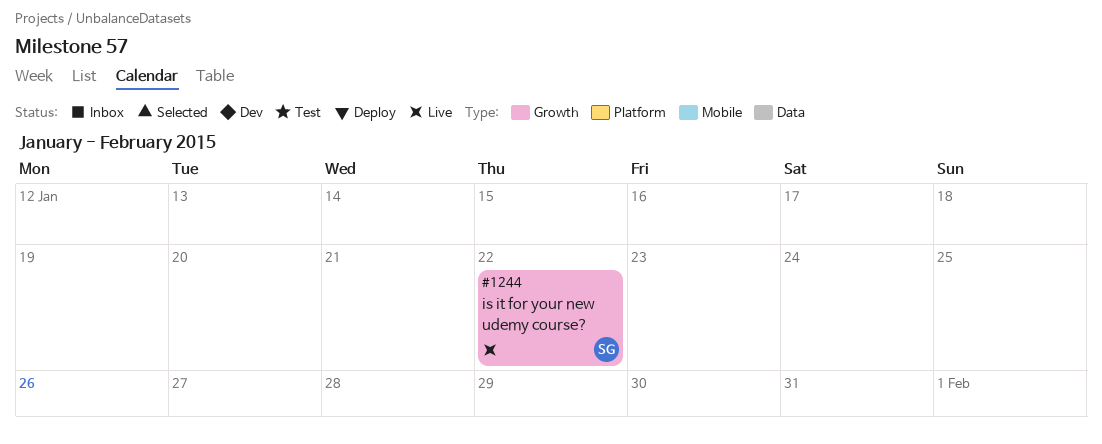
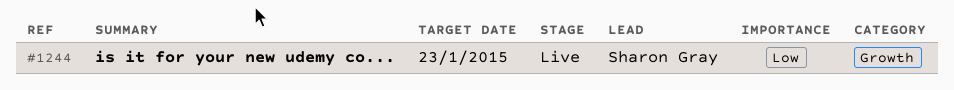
#1244, due: Jan 22 -> Jan 23

